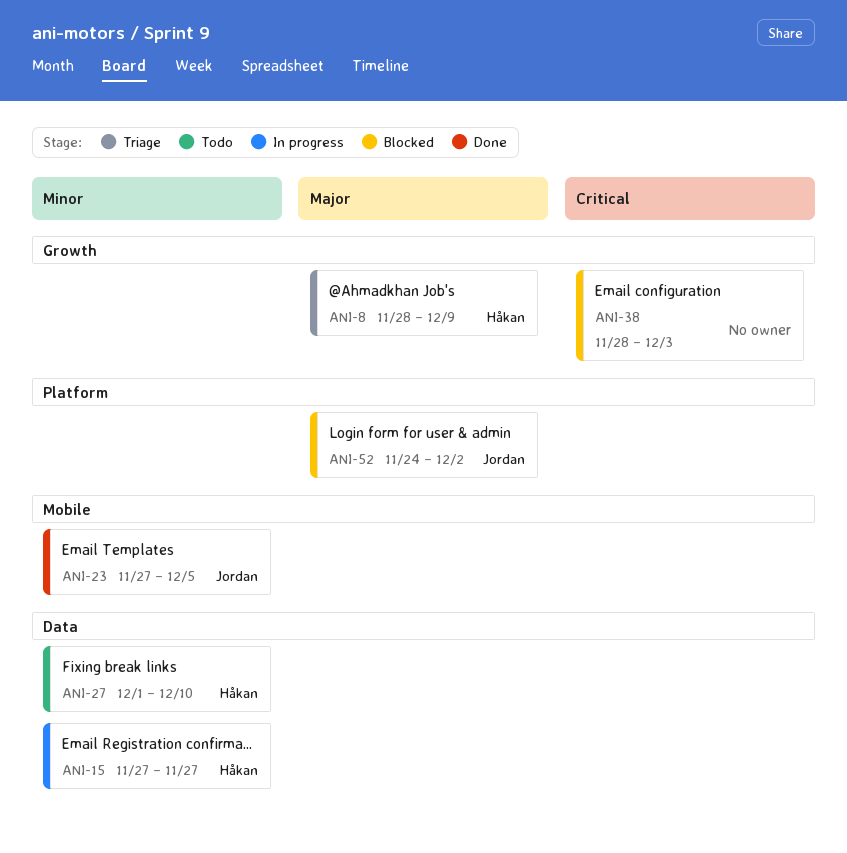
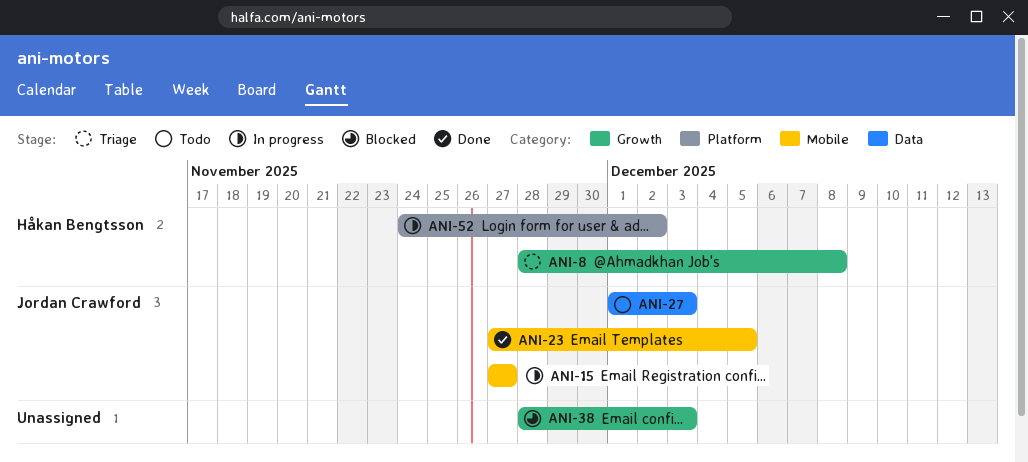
ANI-8, due: Dec 9 -> Dec 8
ANI-15, owner: Håkan Bengtsson -> Jordan Crawford
ANI-15, label: Data -> Mobile
ANI-27, owner: Håkan Bengtsson -> Jordan Crawford
ANI-27, due: Dec 10 -> Dec 3
ANI-52, status: Blocked -> In progress
ANI-52, owner: Jordan Crawford -> Håkan Bengtsson

